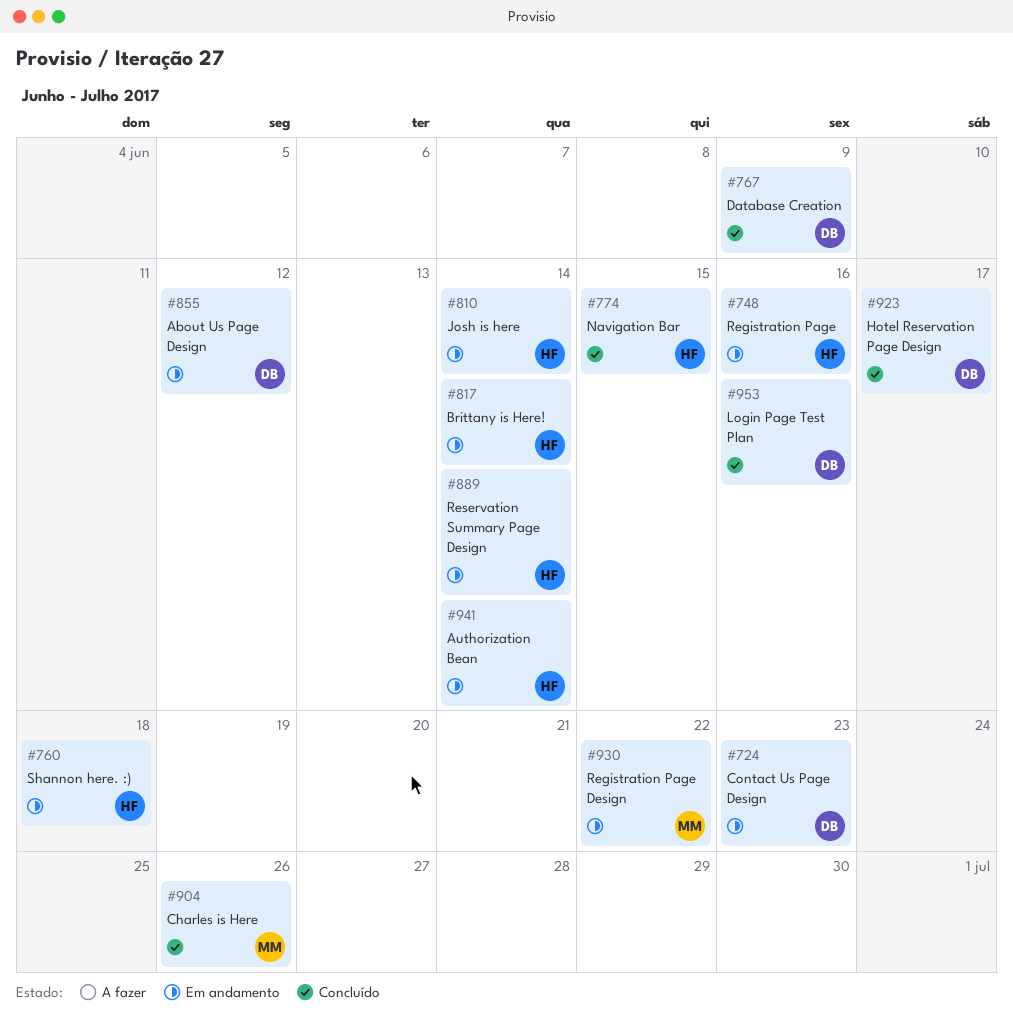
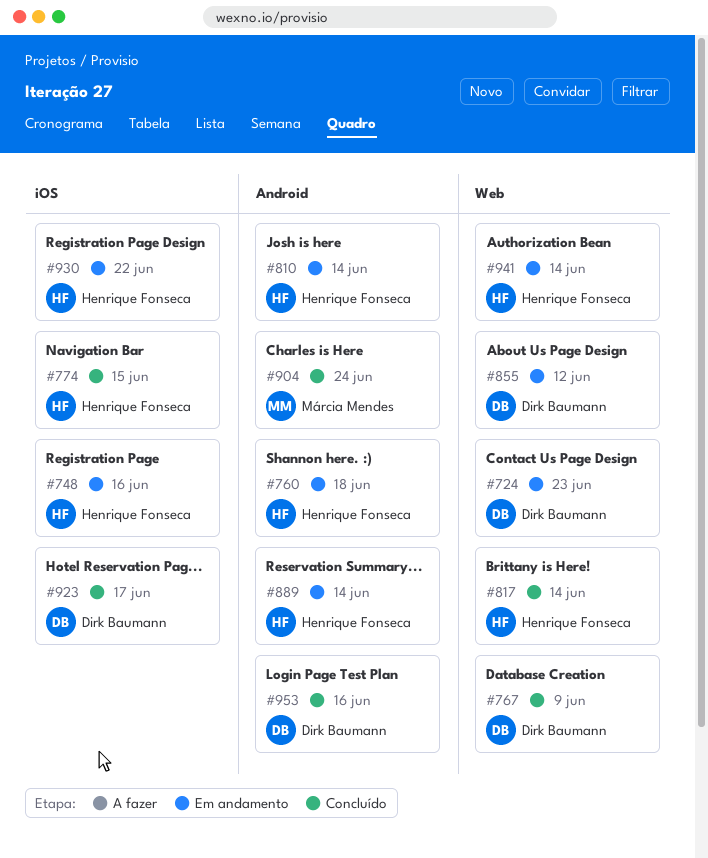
#817, status: Em andamento -> Concluído
#904, due: Jun 26 -> Jun 24
#930, owner: Márcia Mendes -> Henrique Fonseca

